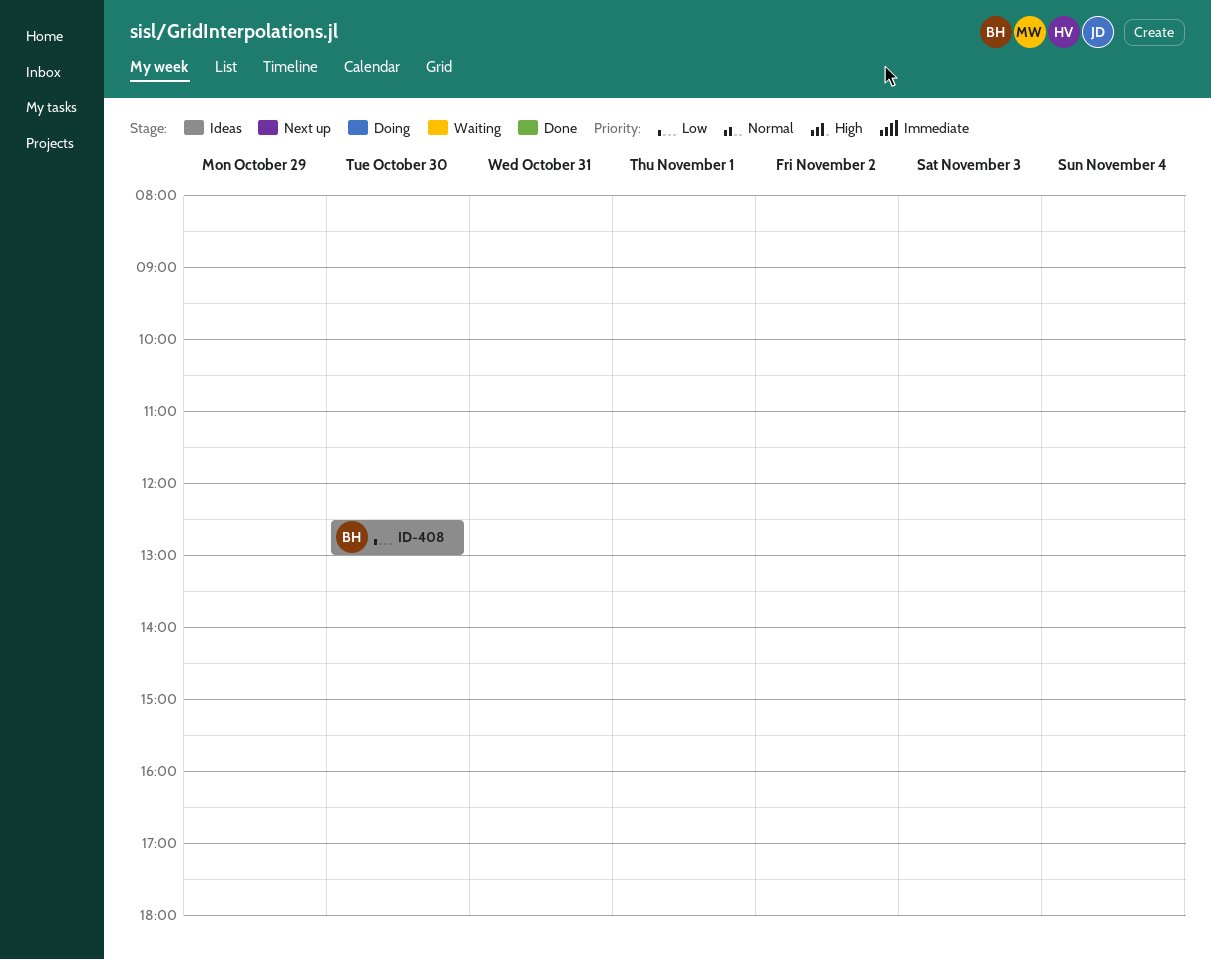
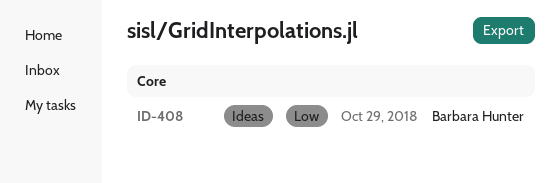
ID-408, day: Oct 30 -> Oct 29

